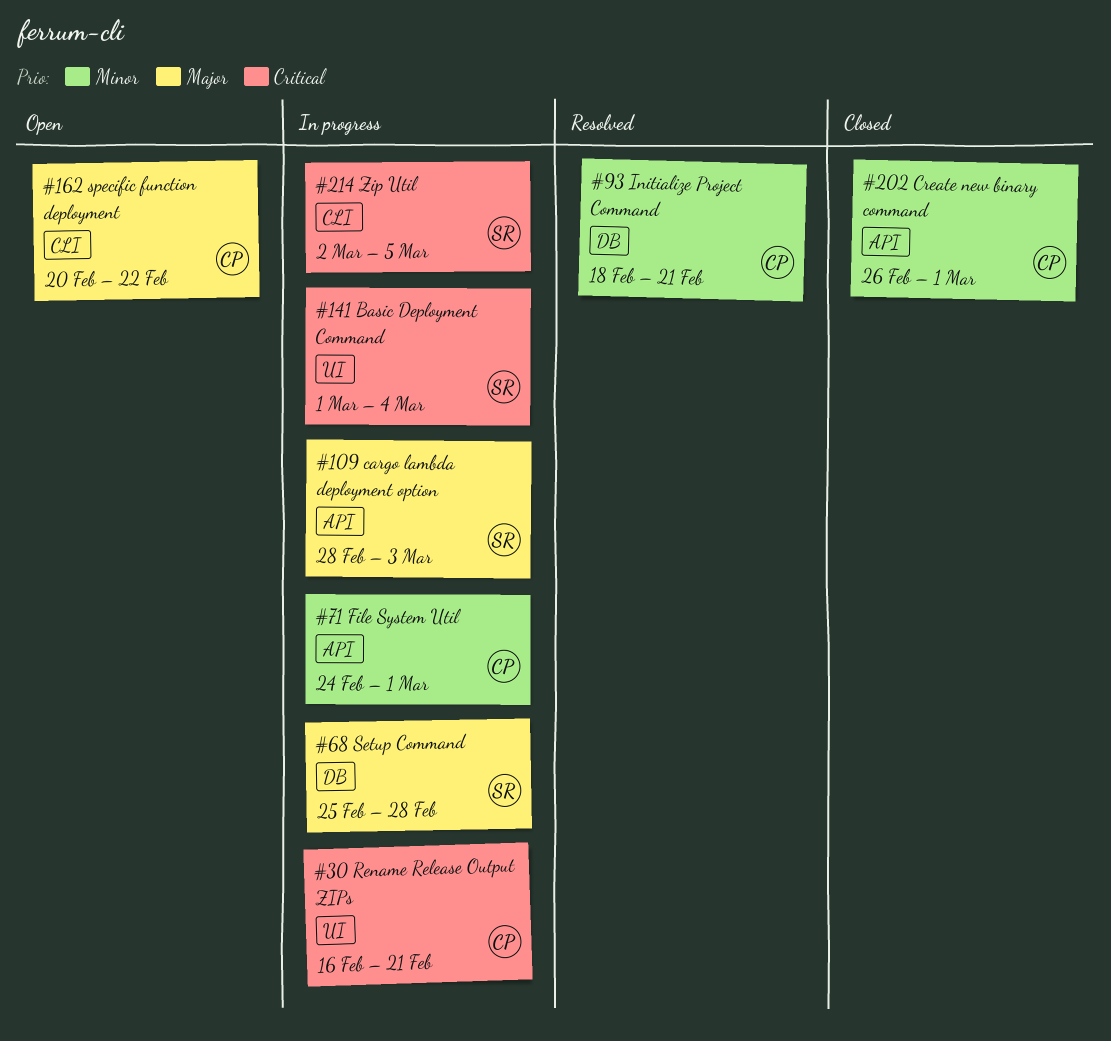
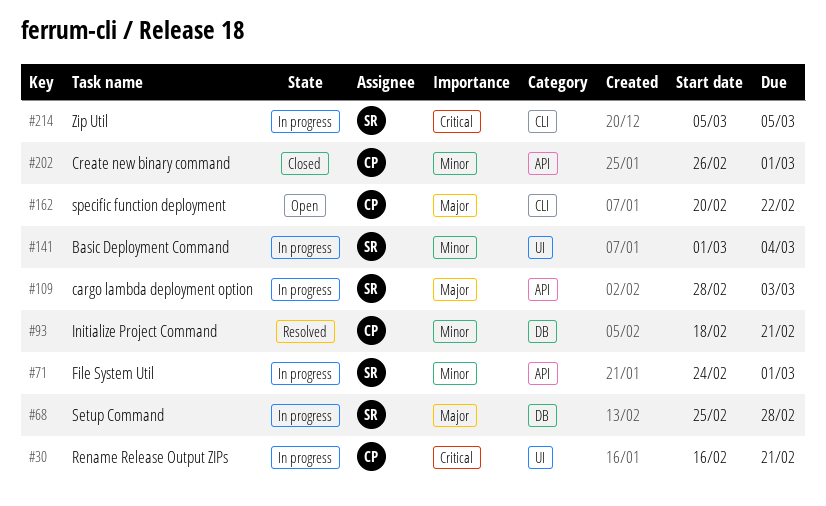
#71, owner: CP -> SR
#141, priority: Critical -> Minor
#214, start: Mar 2 -> Mar 5

